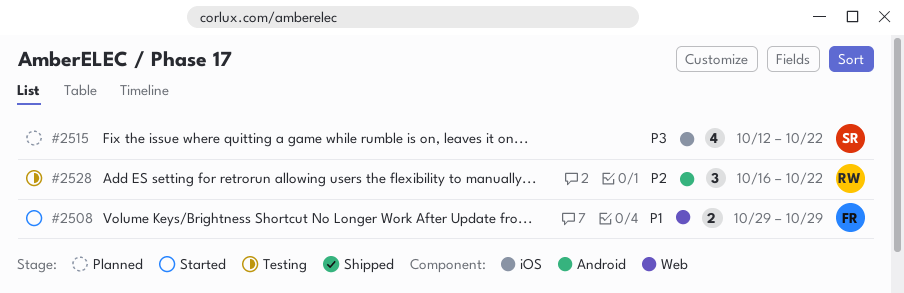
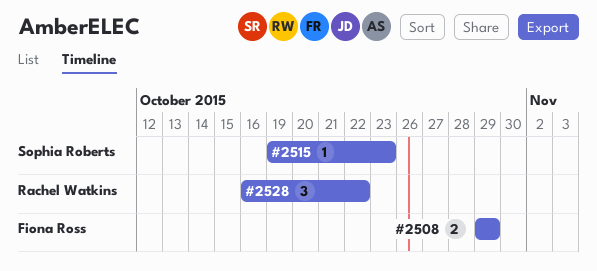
#2515, estimate: 4 -> 1
#2515, start: Oct 12 -> Oct 19
#2515, due: Oct 22 -> Oct 23

